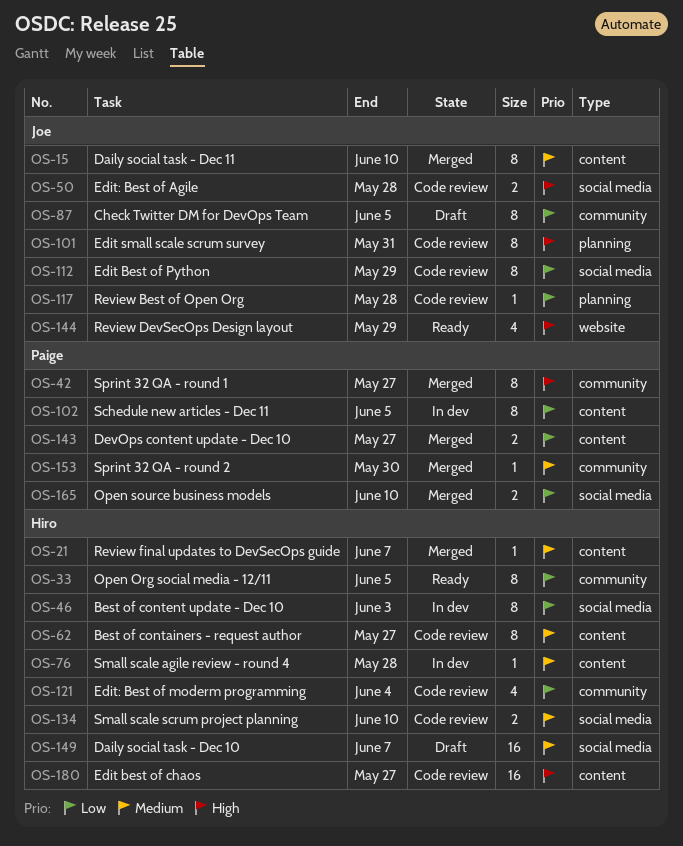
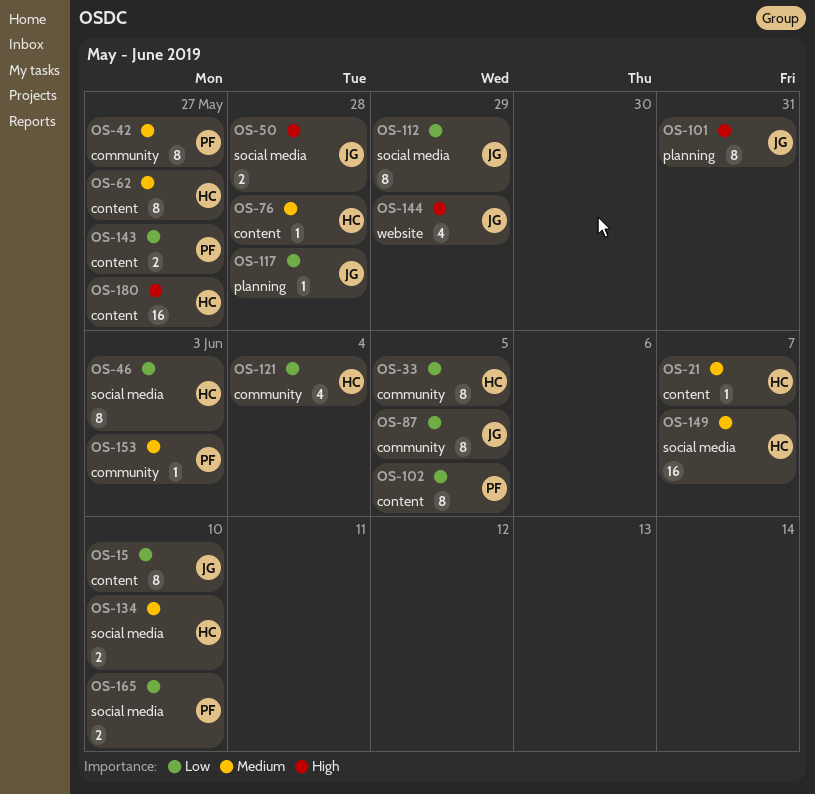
OS-15, priority: Medium -> Low
OS-42, priority: High -> Medium
OS-153, due: May 30 -> Jun 3

